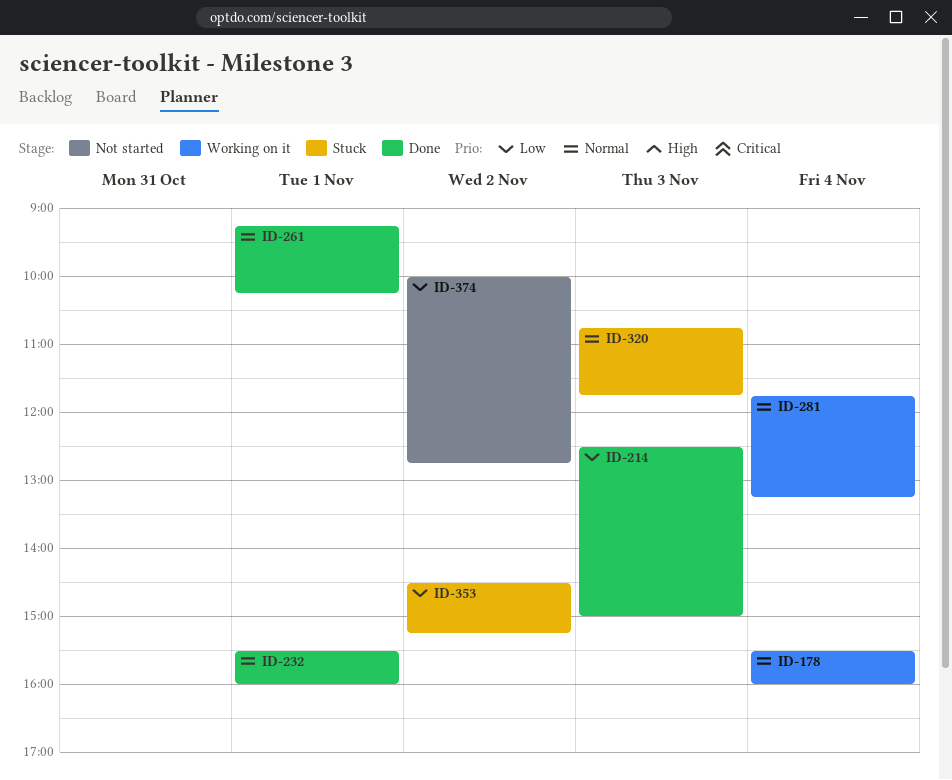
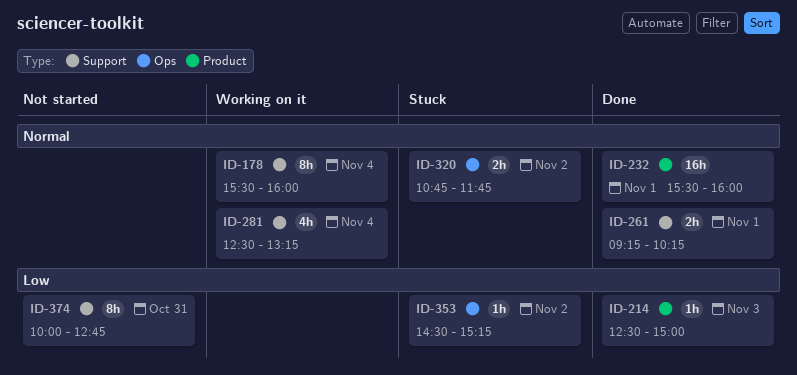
ID-281, begins: 11:45 -> 12:30
ID-320, day: Nov 3 -> Nov 2
ID-374, day: Nov 2 -> Oct 31

